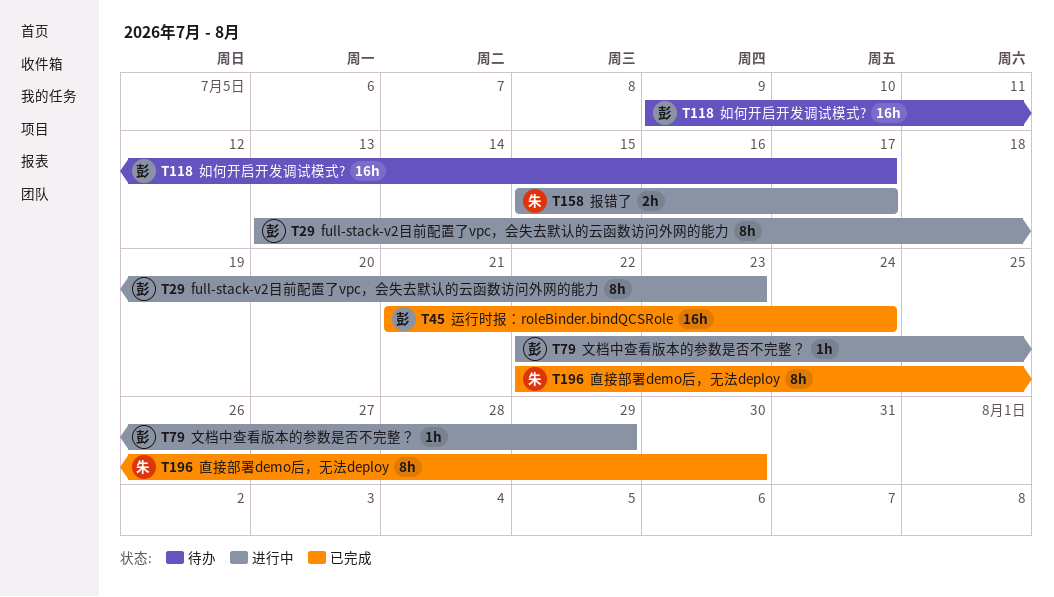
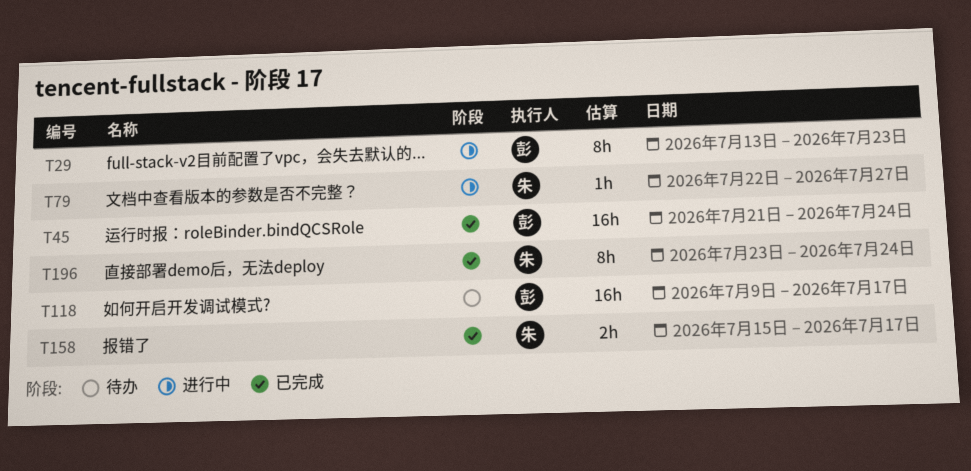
T79, owner: 彭 -> 朱
T79, due: Jul 29 -> Jul 27
T158, status: 进行中 -> 已完成
T196, start: Jul 22 -> Jul 23
T196, due: Jul 30 -> Jul 24

